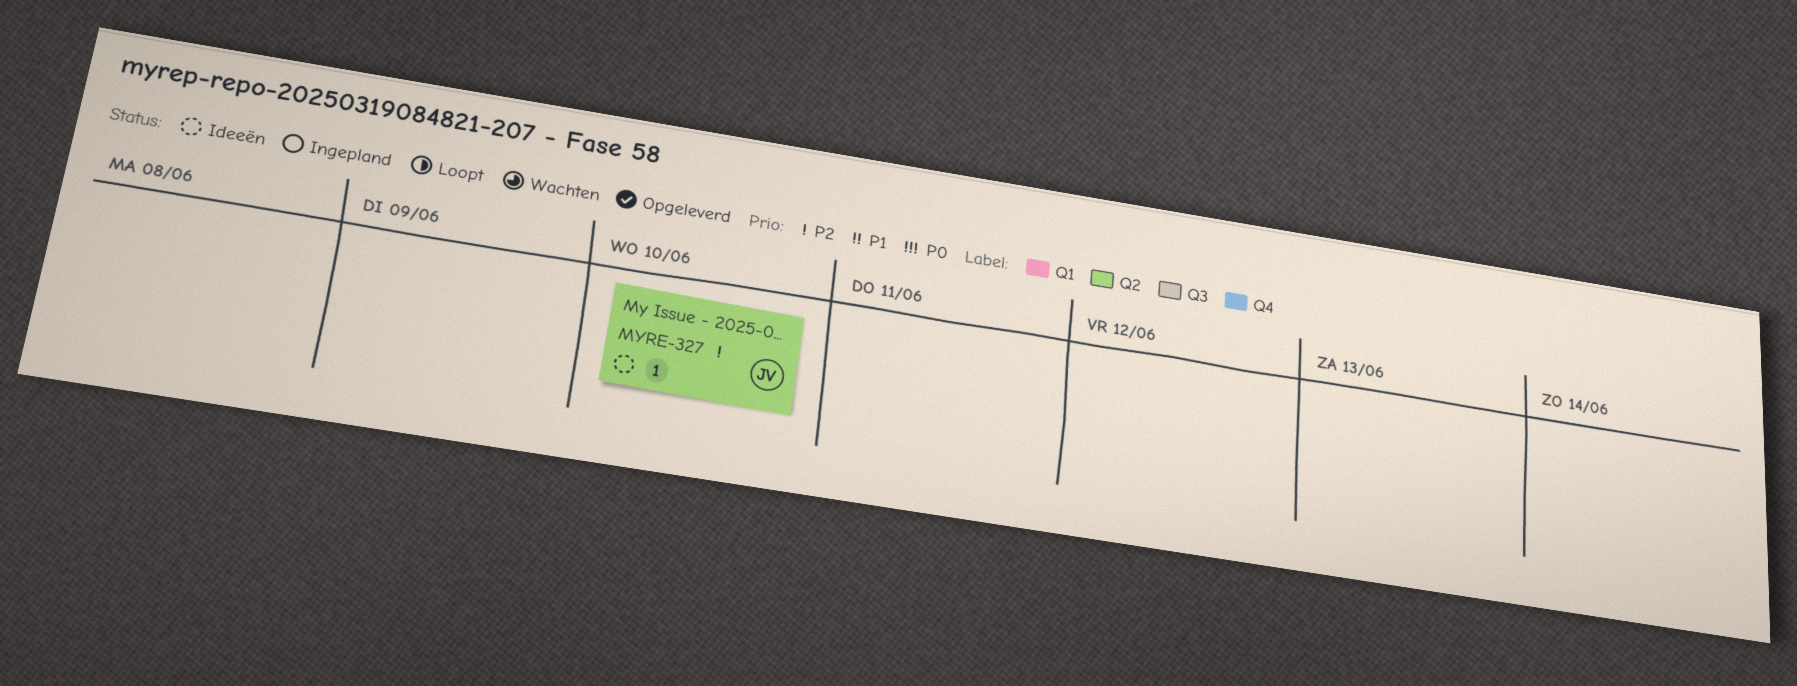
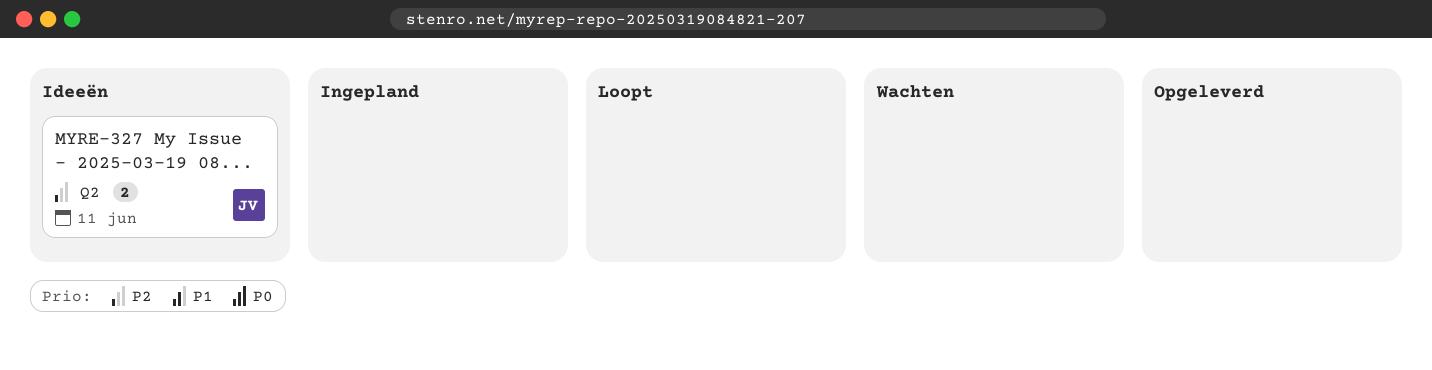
MYRE-327, estimate: 1 -> 2
MYRE-327, due: Jun 10 -> Jun 11

